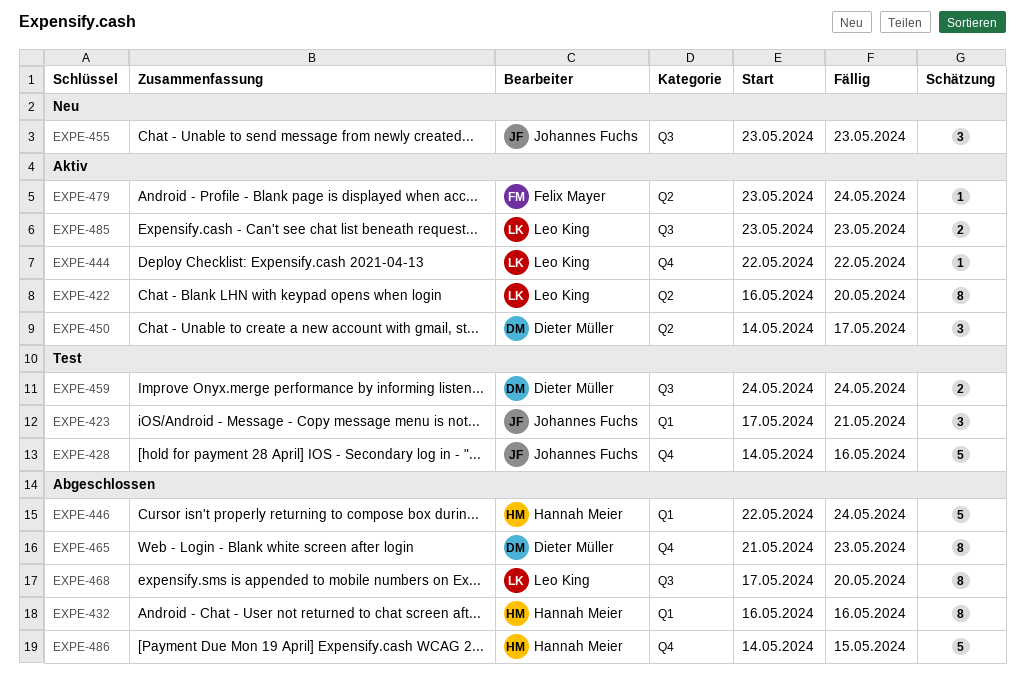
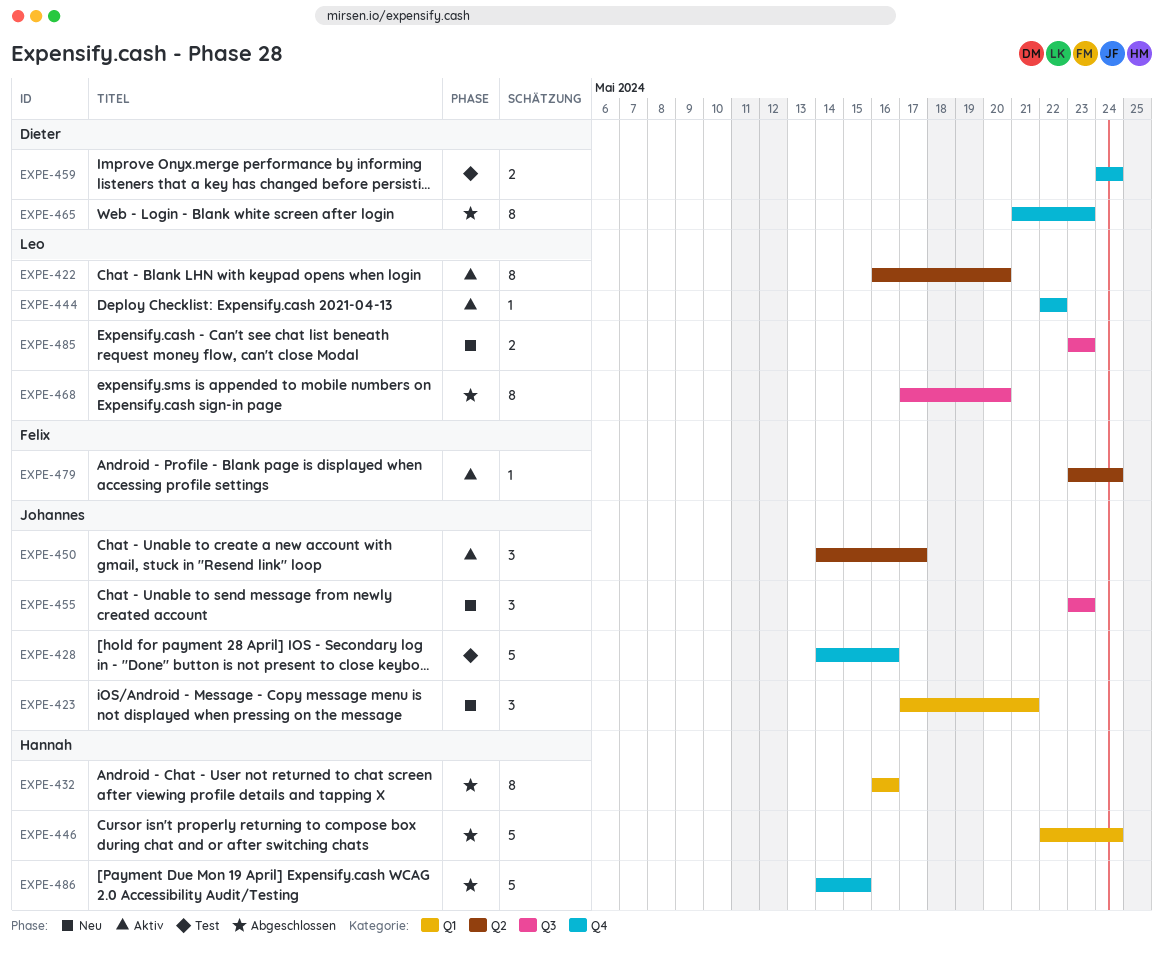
EXPE-423, status: Test -> Neu
EXPE-450, owner: Dieter Müller -> Johannes Fuchs
EXPE-459, label: Q3 -> Q4
EXPE-485, status: Aktiv -> Neu

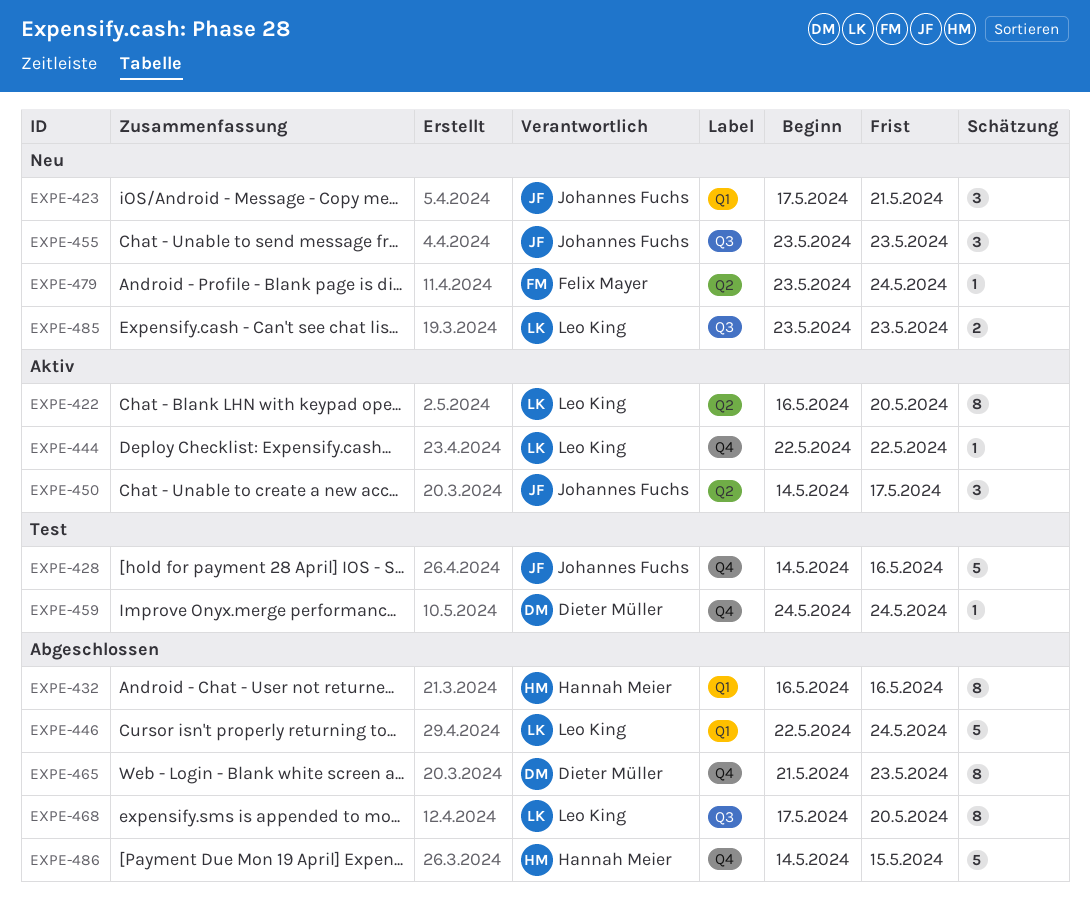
EXPE-446, owner: Hannah Meier -> Leo King
EXPE-459, estimate: 2 -> 1
EXPE-479, status: Aktiv -> Neu

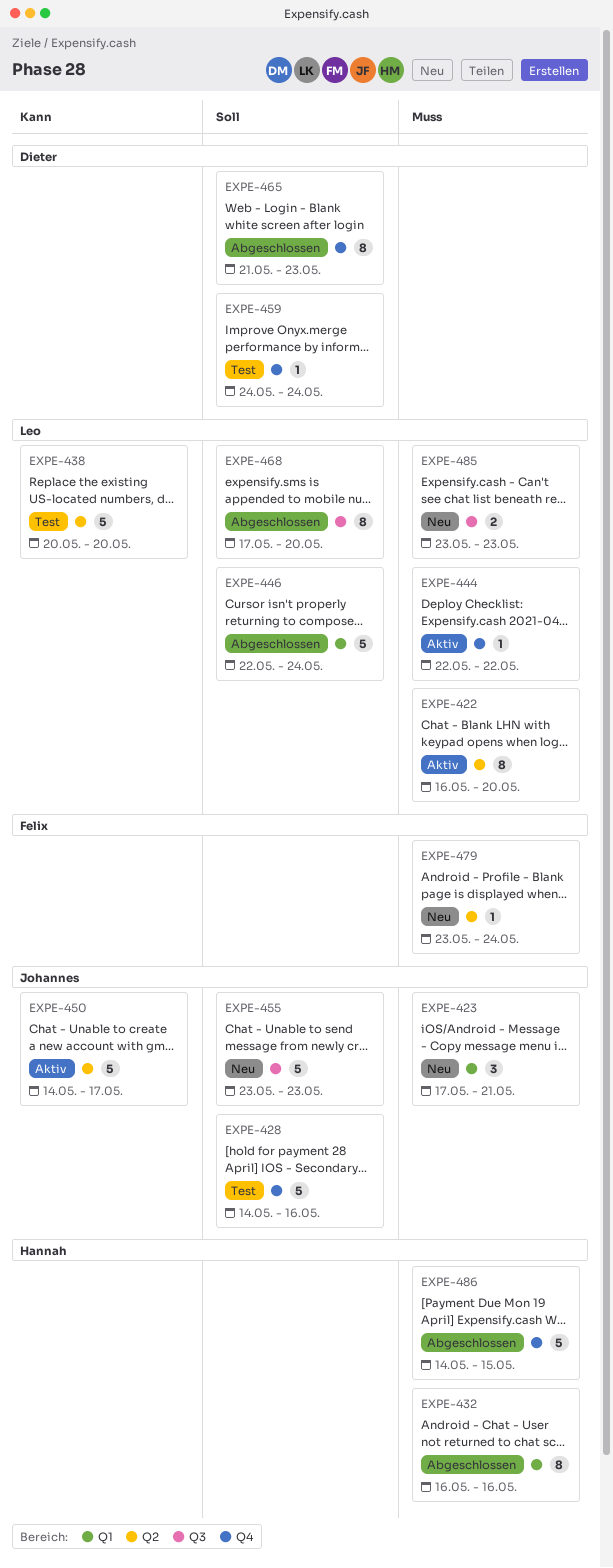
EXPE-438: none -> present
EXPE-450, estimate: 3 -> 5
EXPE-455, estimate: 3 -> 5

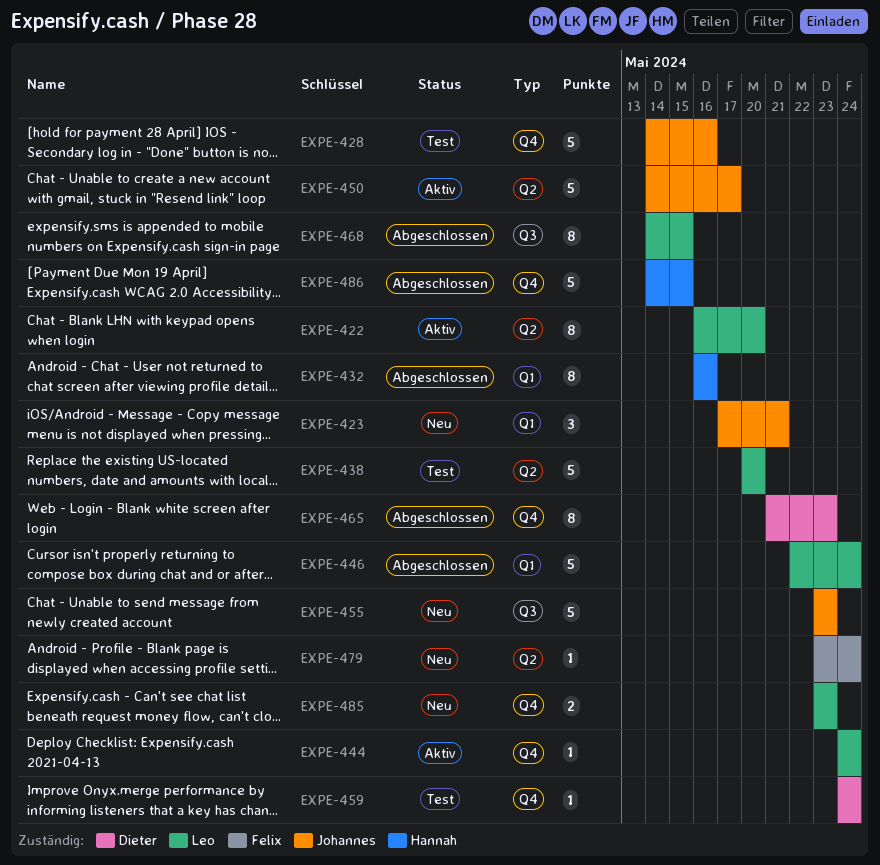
EXPE-444, start: May 22 -> May 24
EXPE-444, due: May 22 -> May 24
EXPE-468, start: May 17 -> May 14
EXPE-468, due: May 20 -> May 15
EXPE-485, label: Q3 -> Q4

